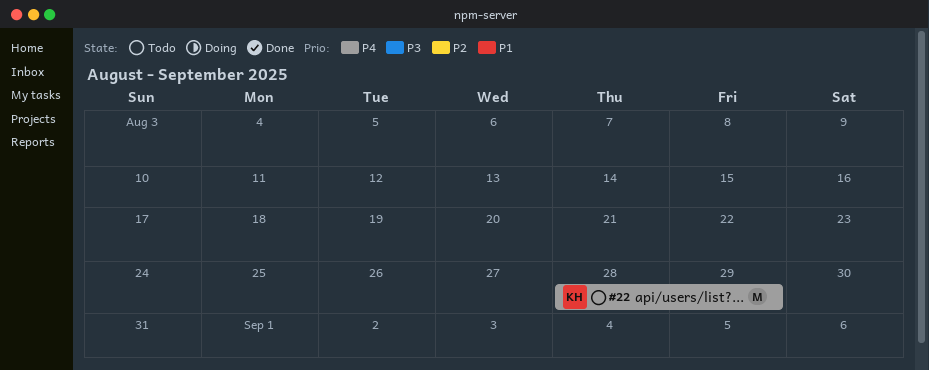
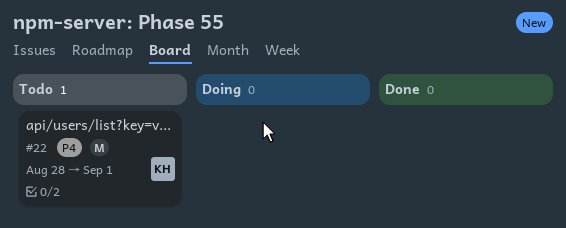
#22, due: Aug 29 -> Sep 1

